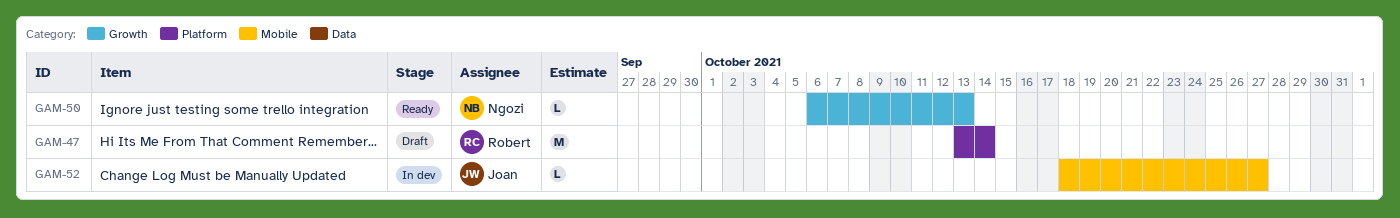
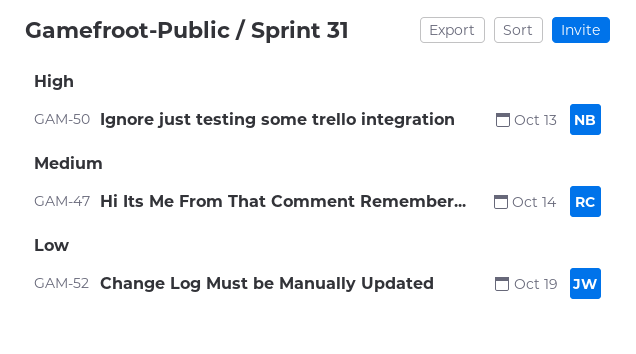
GAM-52, due: Oct 27 -> Oct 19

